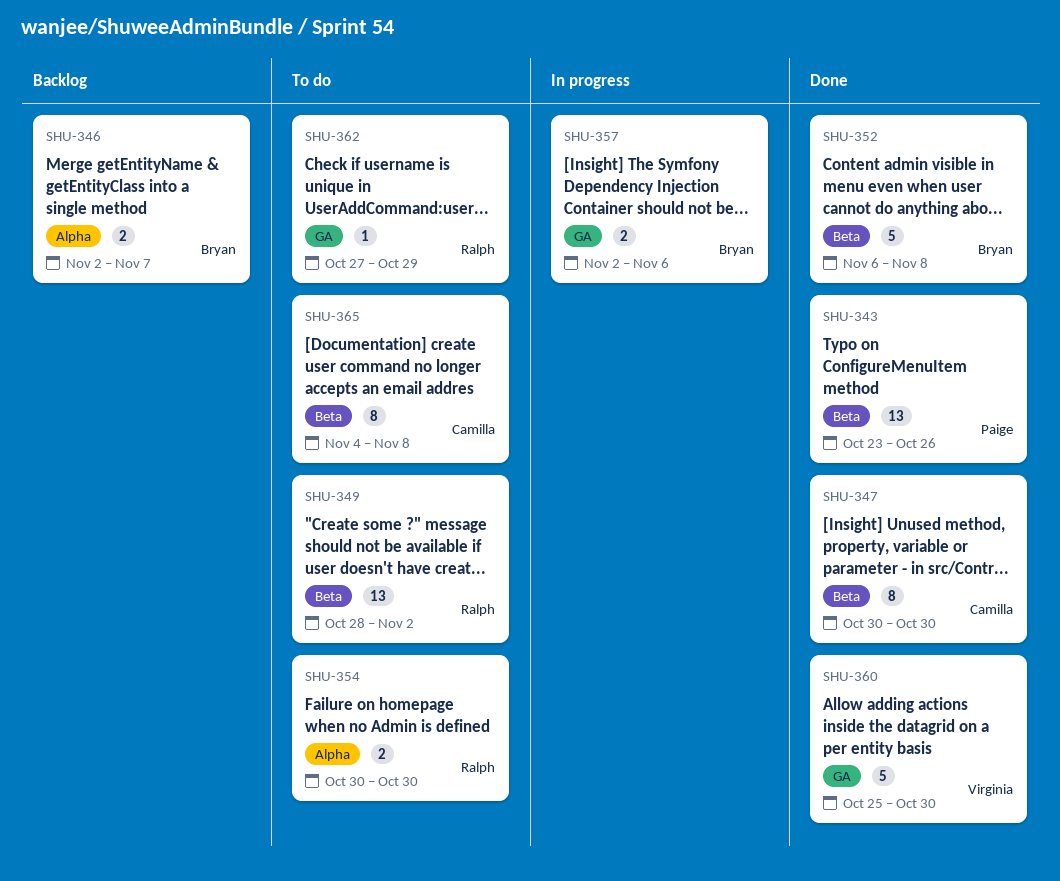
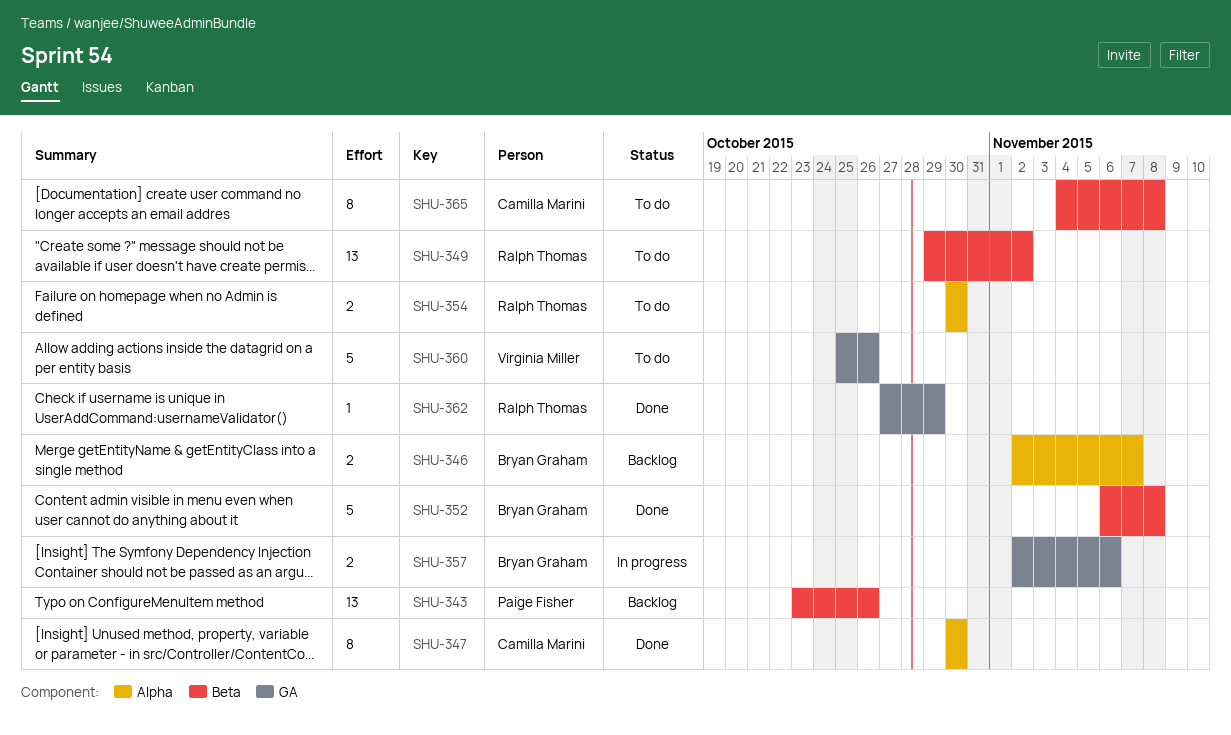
SHU-343, status: Done -> Backlog
SHU-347, label: Beta -> Alpha
SHU-349, start: Oct 28 -> Oct 29
SHU-360, status: Done -> To do
SHU-360, due: Oct 30 -> Oct 26
SHU-362, status: To do -> Done

